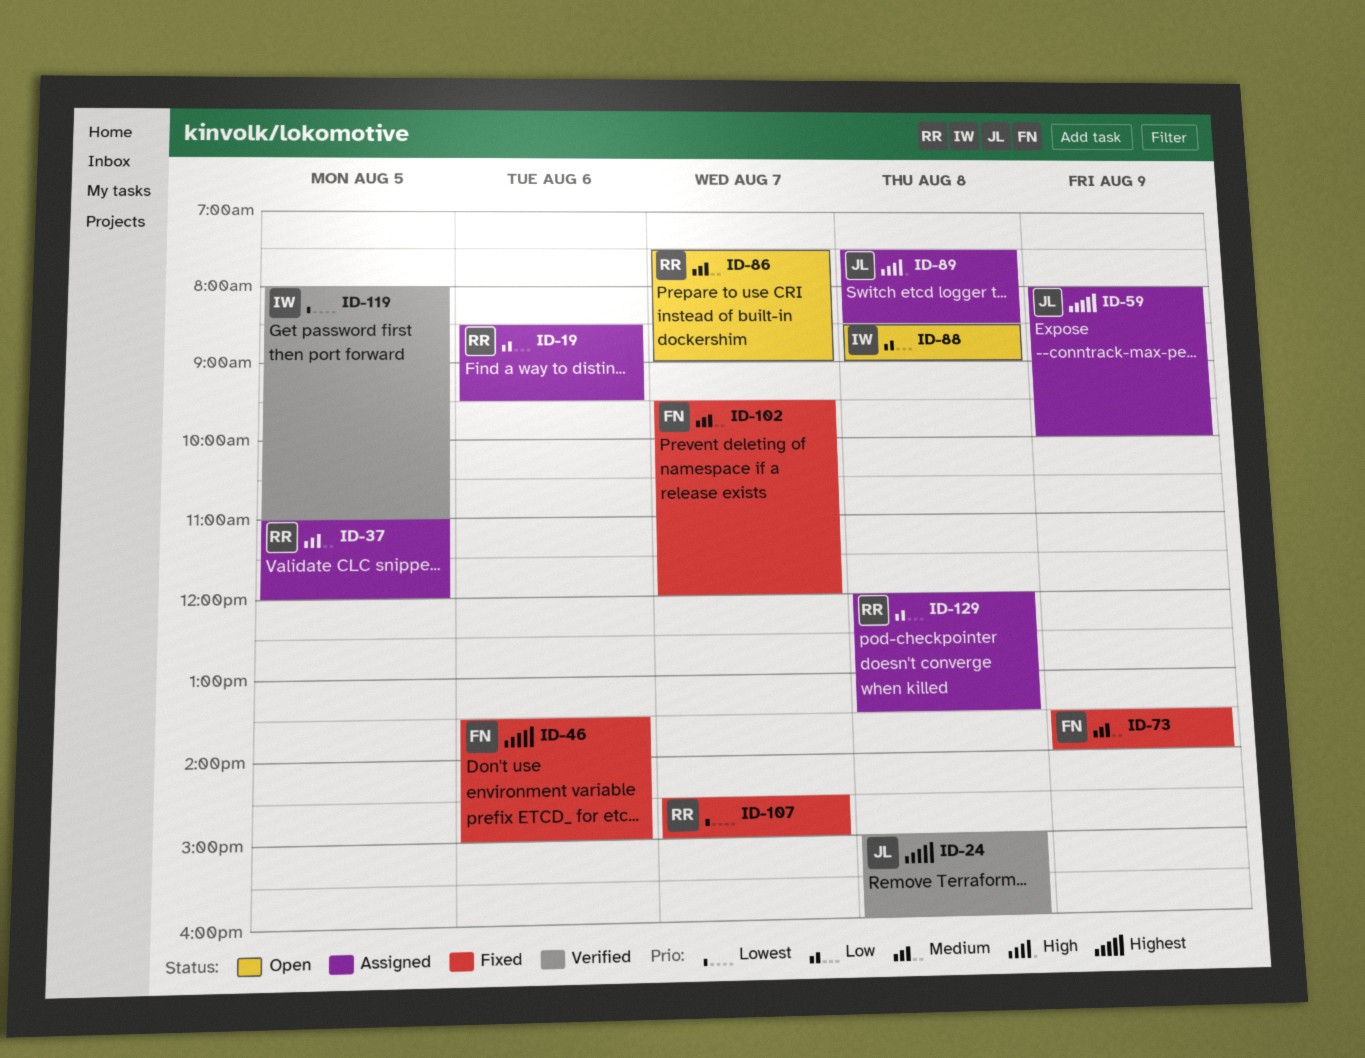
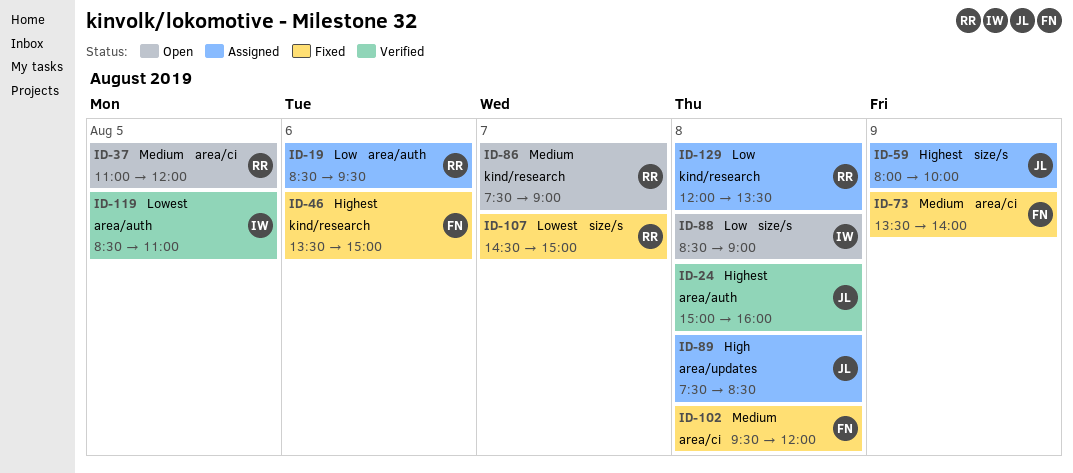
ID-37, status: Assigned -> Open
ID-102, day: Aug 7 -> Aug 8
ID-119, begins: 08:00 -> 08:30

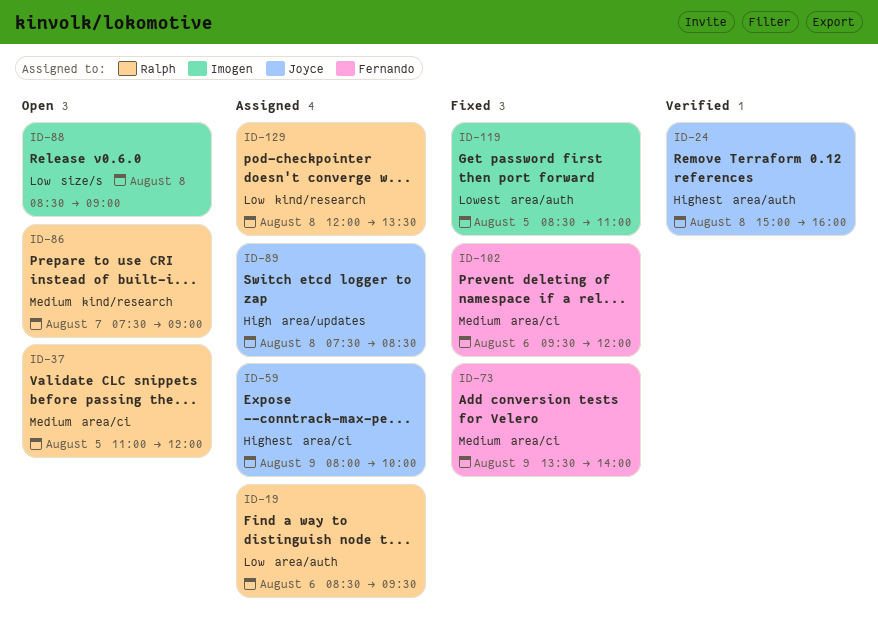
ID-46: present -> none
ID-59, label: size/s -> area/ci
ID-102, day: Aug 8 -> Aug 6
ID-107: present -> none
ID-119, status: Verified -> Fixed

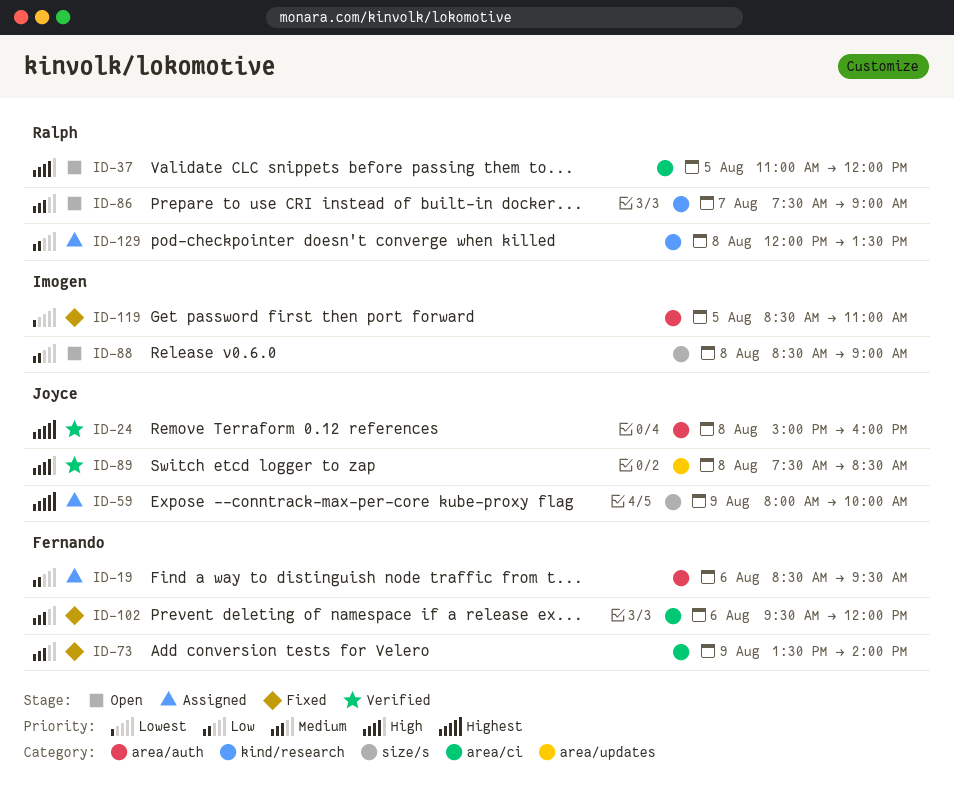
ID-19, owner: Ralph -> Fernando
ID-37, priority: Medium -> High
ID-59, label: area/ci -> size/s
ID-89, status: Assigned -> Verified

